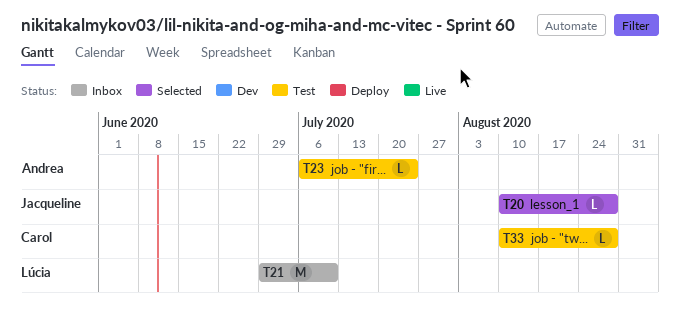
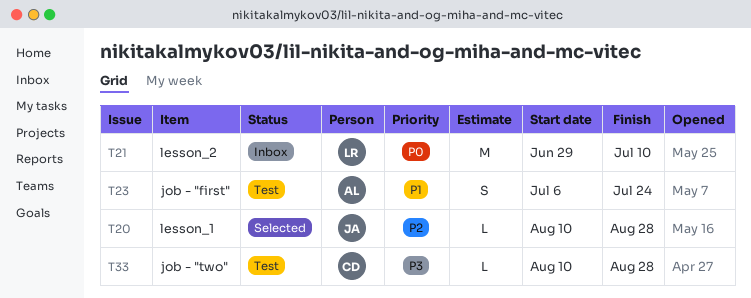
T23, estimate: L -> S

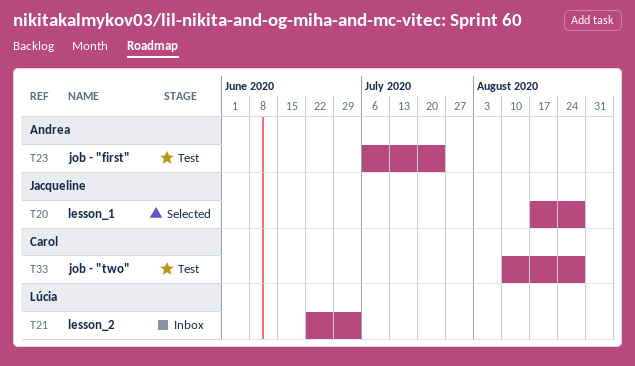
T20, start: Aug 10 -> Aug 17
T21, start: Jun 29 -> Jun 22
T21, due: Jul 10 -> Jul 3

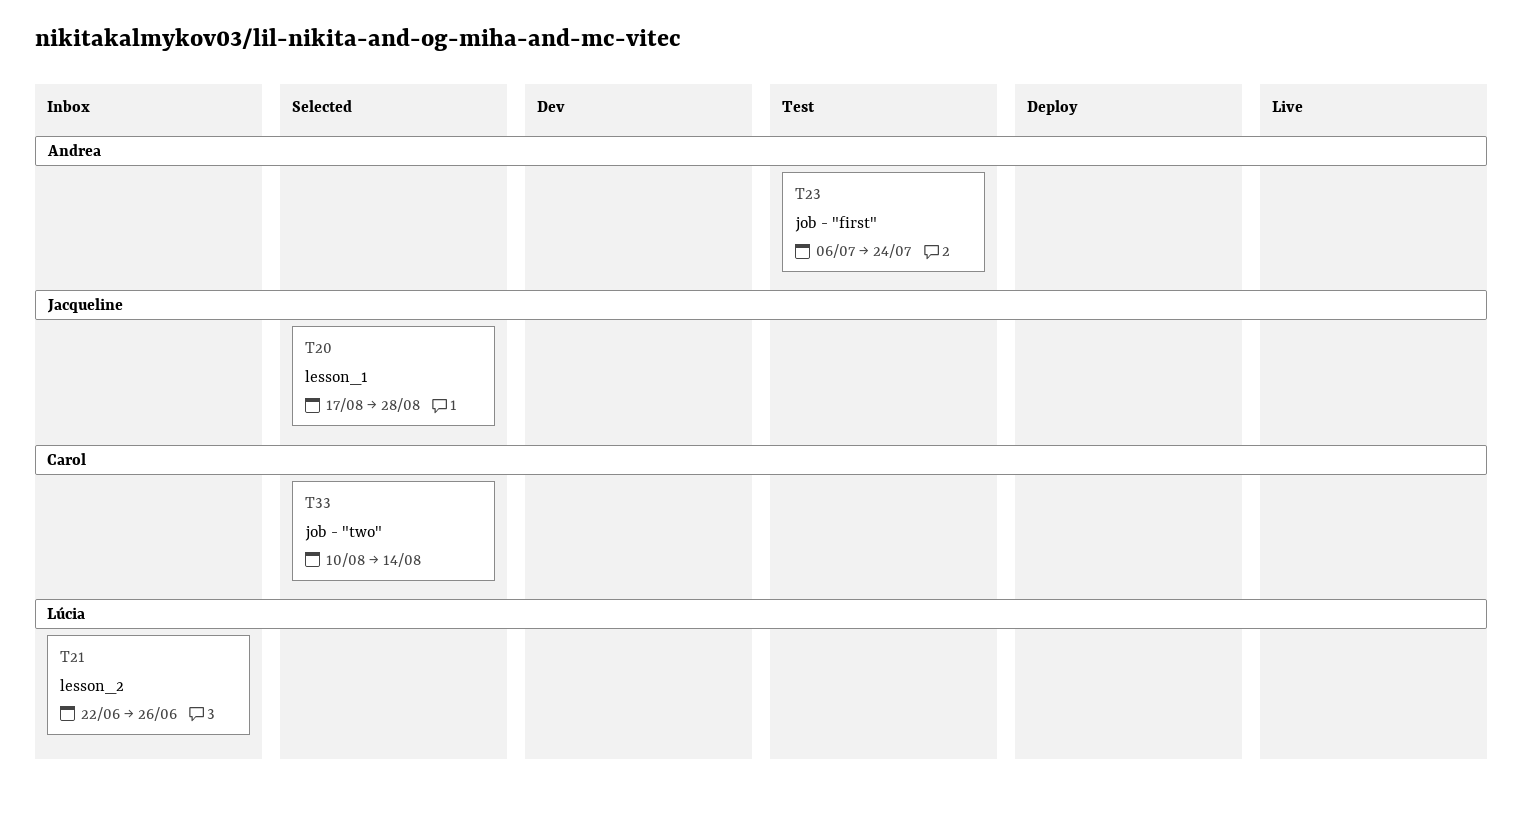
T21, due: Jul 3 -> Jun 26
T33, status: Test -> Selected
T33, due: Aug 28 -> Aug 14

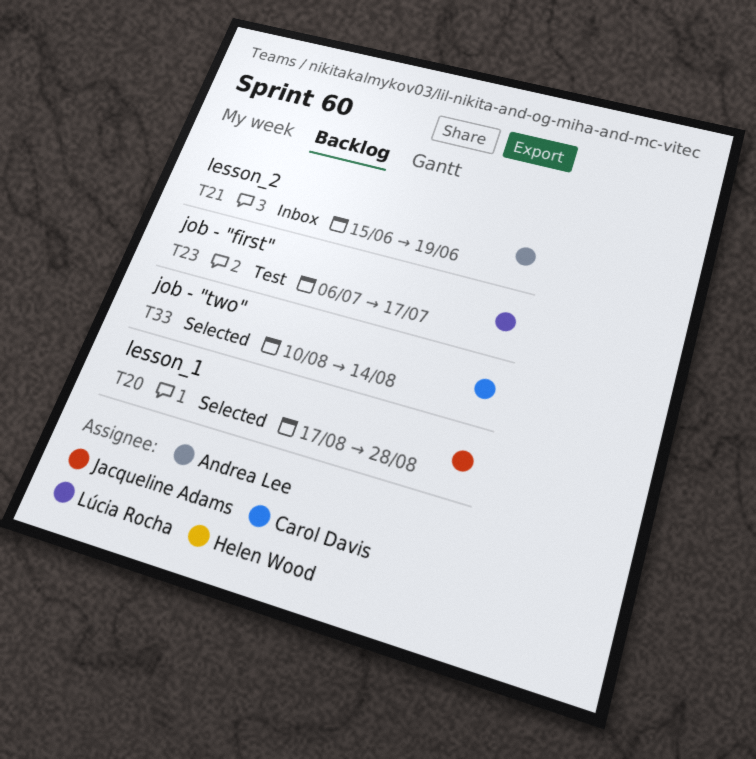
T21, owner: Lúcia Rocha -> Andrea Lee
T21, start: Jun 22 -> Jun 15
T21, due: Jun 26 -> Jun 19
T23, owner: Andrea Lee -> Lúcia Rocha
T23, due: Jul 24 -> Jul 17

